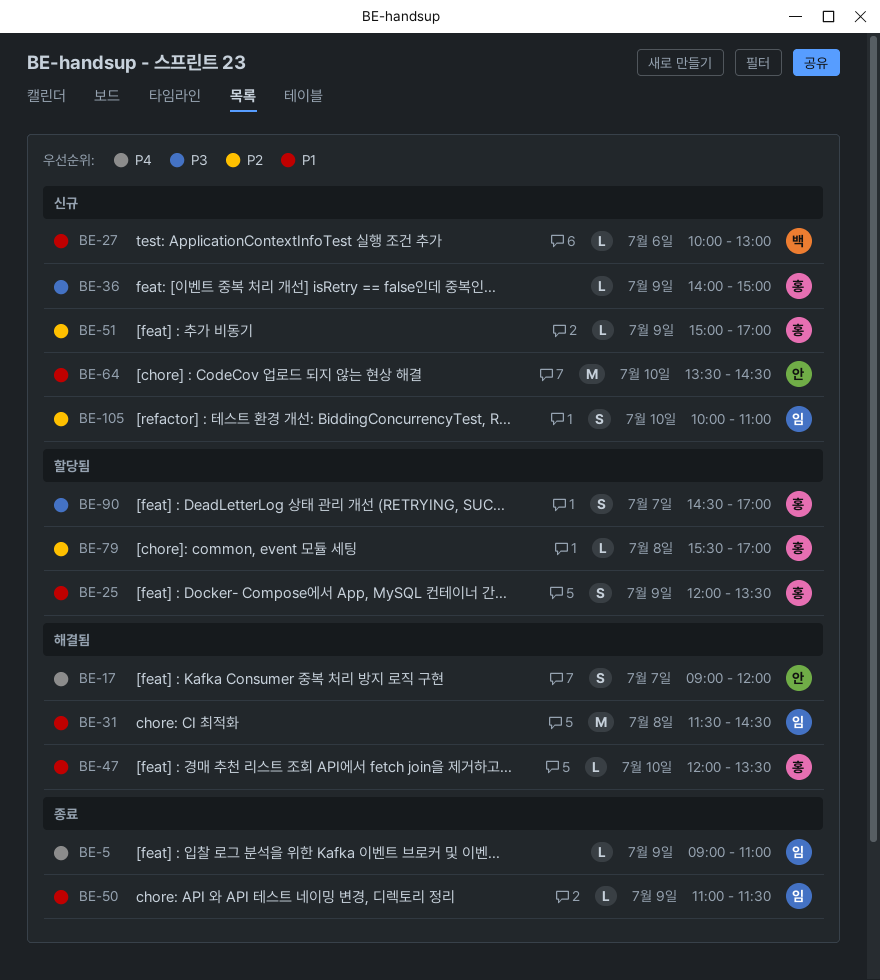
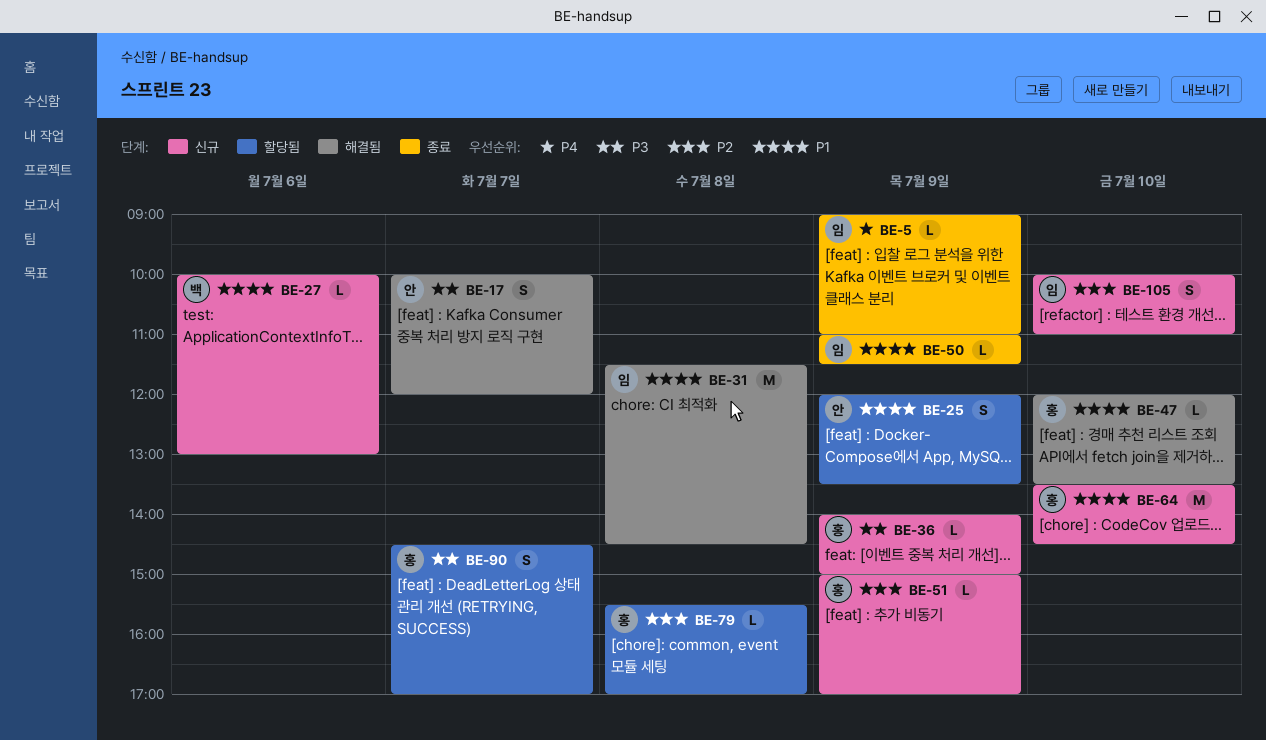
BE-17, priority: P4 -> P3
BE-17, begins: 09:00 -> 10:00
BE-25, owner: 홍 -> 안
BE-64, owner: 안 -> 홍

